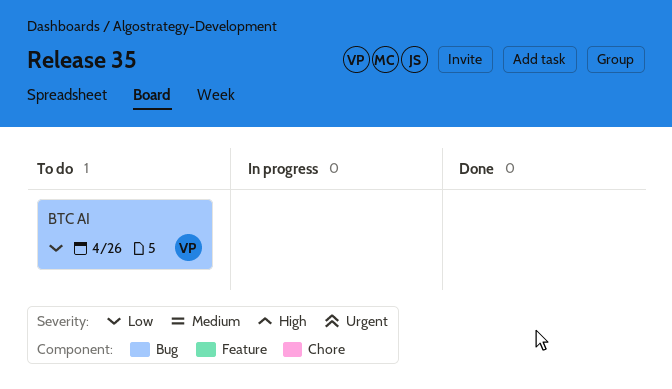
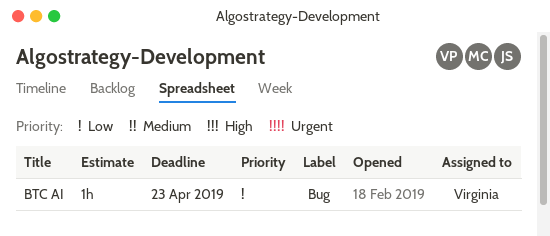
BTC AI, due: Apr 26 -> Apr 23

